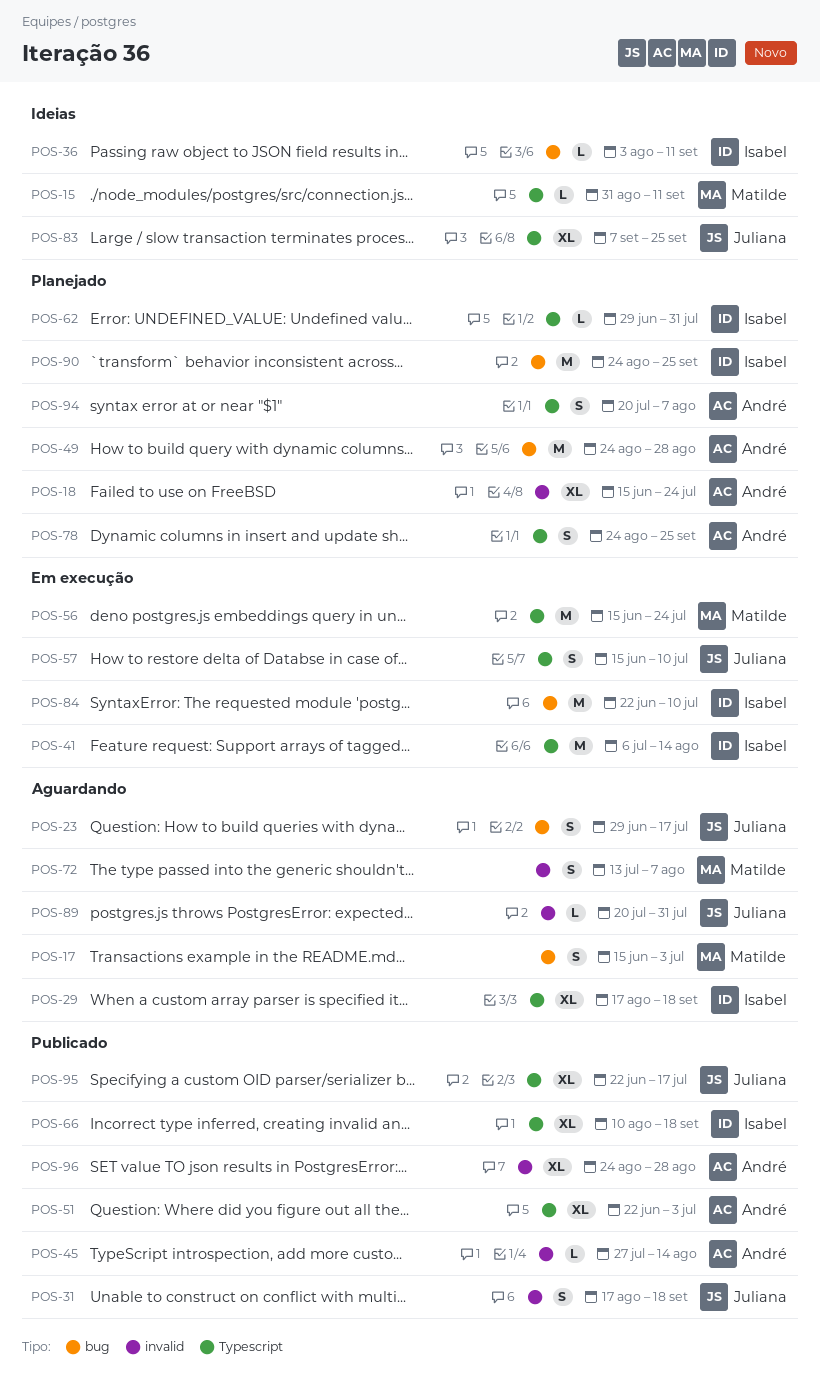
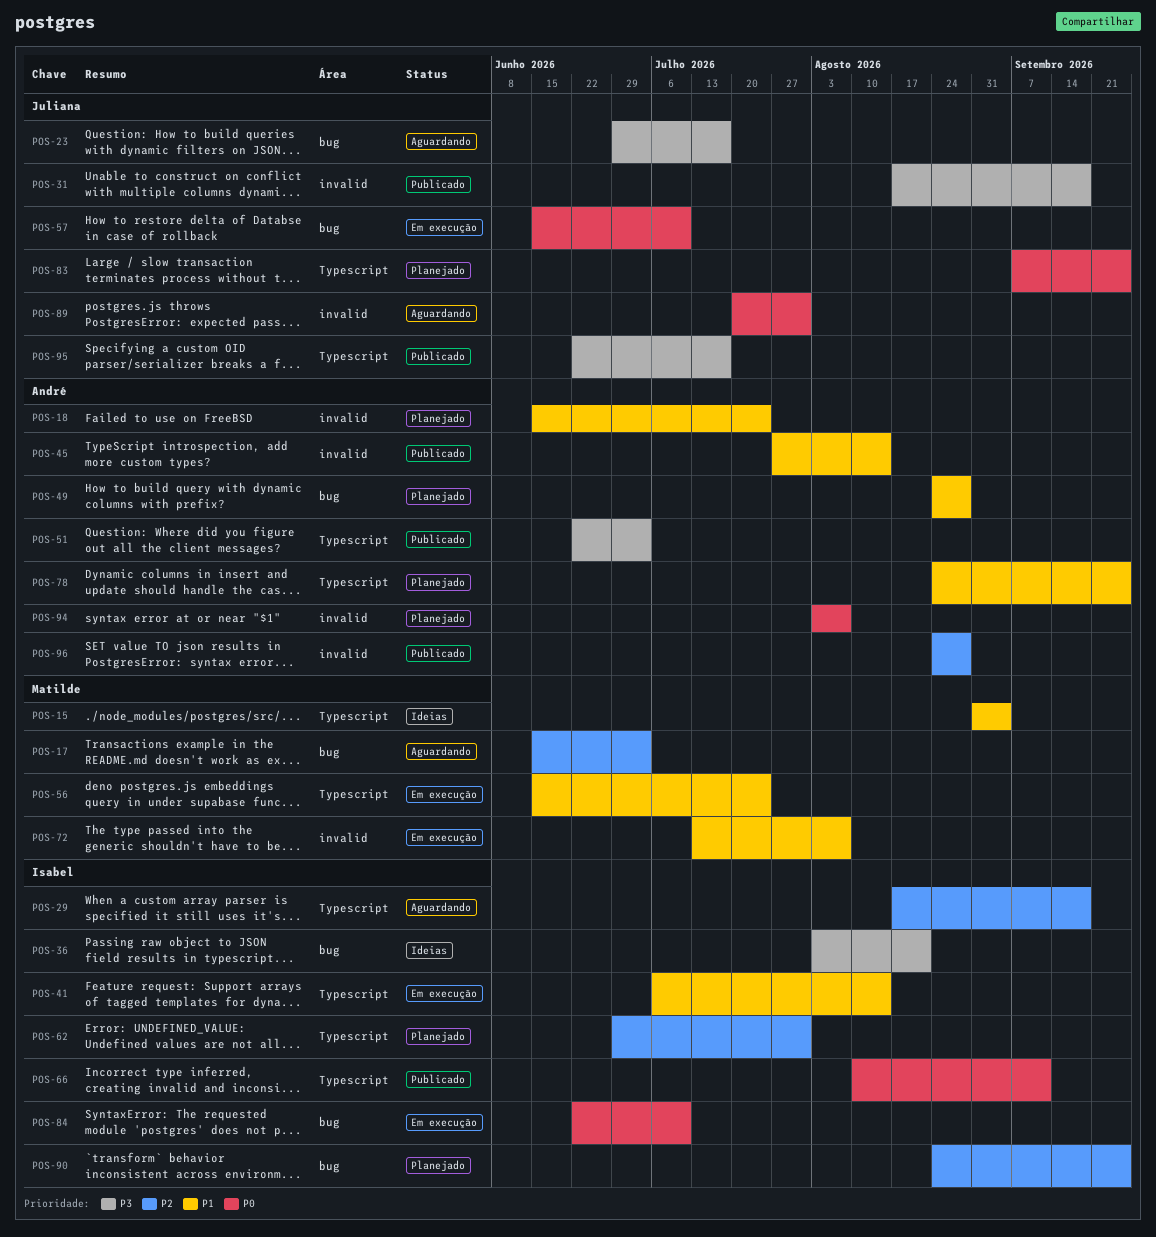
POS-15, due: Sep 11 -> Sep 4
POS-36, due: Sep 11 -> Aug 21
POS-57, label: Typescript -> bug
POS-66, due: Sep 18 -> Sep 11
POS-72, status: Aguardando -> Em execução
POS-83, status: Ideias -> Planejado
POS-94, label: Typescript -> invalid
POS-94, start: Jul 20 -> Aug 3

